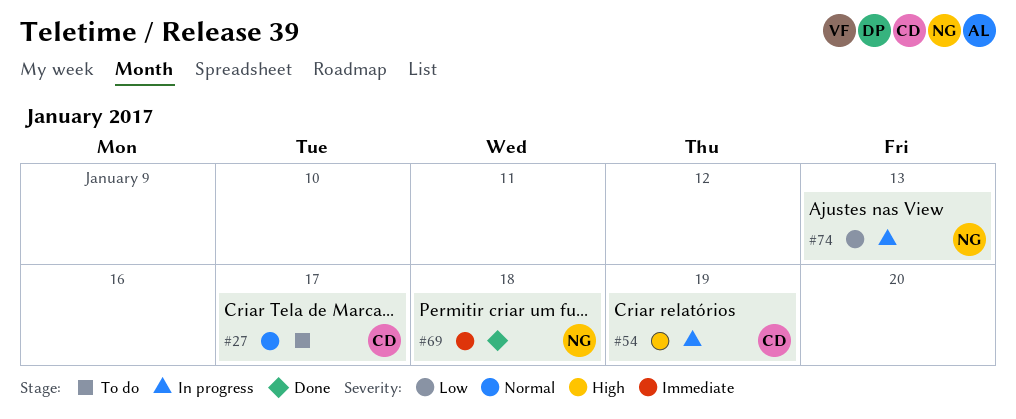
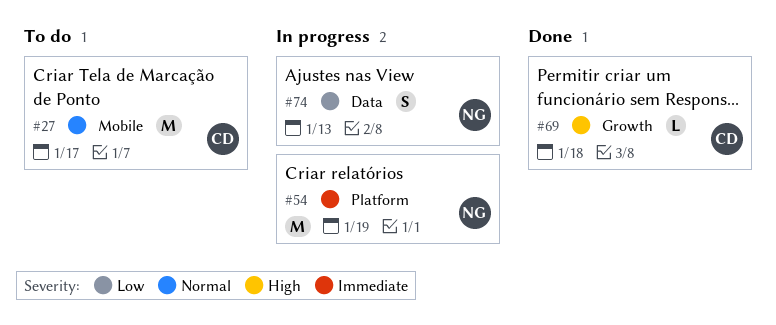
#54, owner: CD -> NG
#54, priority: High -> Immediate
#69, owner: NG -> CD
#69, priority: Immediate -> High

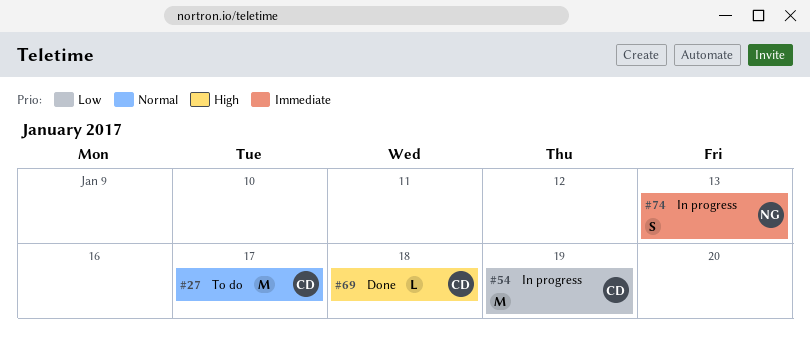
#54, owner: NG -> CD
#54, priority: Immediate -> Low
#74, priority: Low -> Immediate

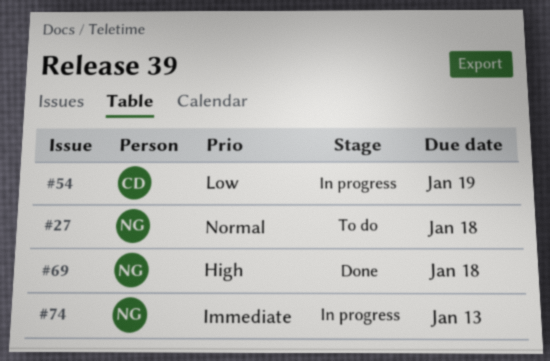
#27, owner: CD -> NG
#27, due: Jan 17 -> Jan 18
#69, owner: CD -> NG

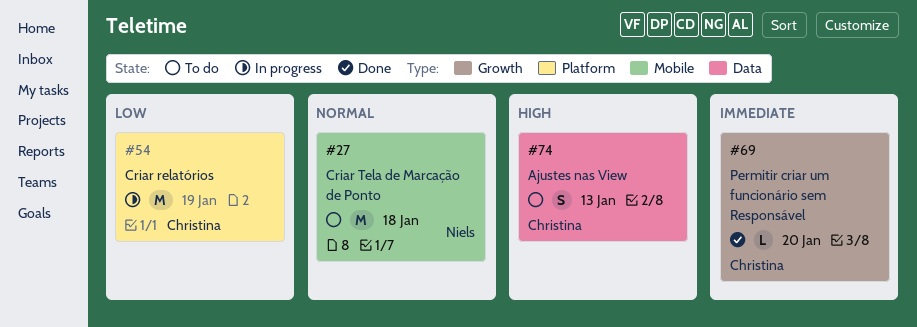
#69, owner: Niels -> Christina
#69, priority: High -> Immediate
#69, due: Jan 18 -> Jan 20
#74, status: In progress -> To do
#74, owner: Niels -> Christina
#74, priority: Immediate -> High

